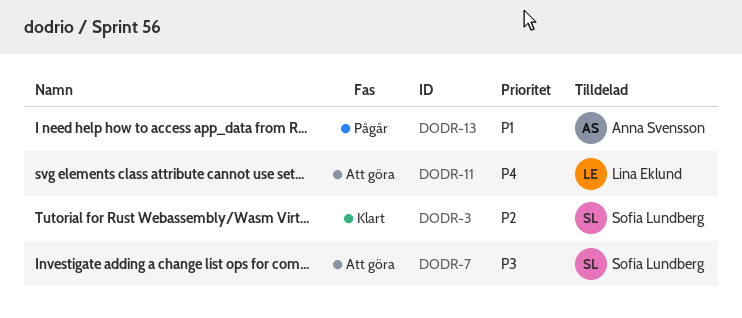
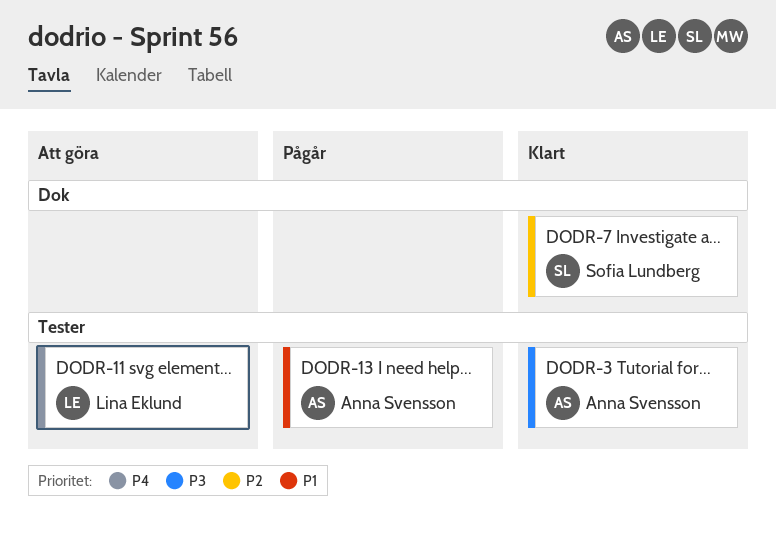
DODR-3, owner: Sofia Lundberg -> Anna Svensson
DODR-3, priority: P2 -> P3
DODR-7, status: Att göra -> Klart
DODR-7, priority: P3 -> P2

